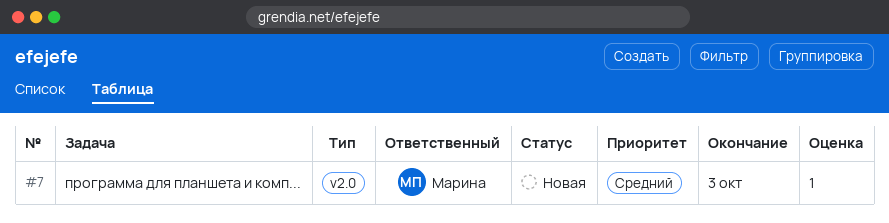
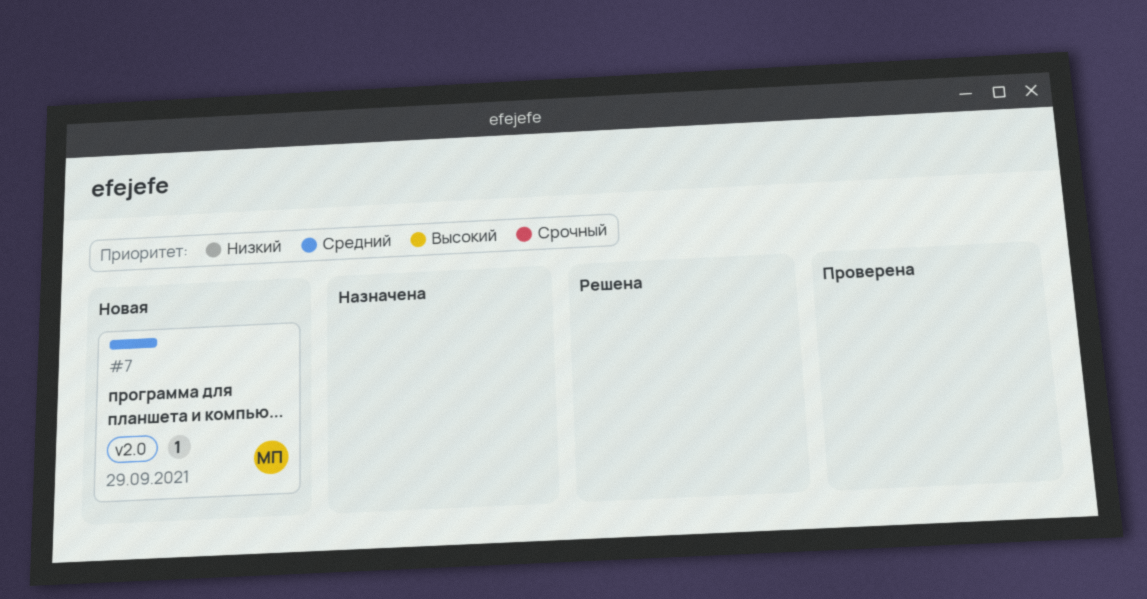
#7, due: Oct 3 -> Sep 29

